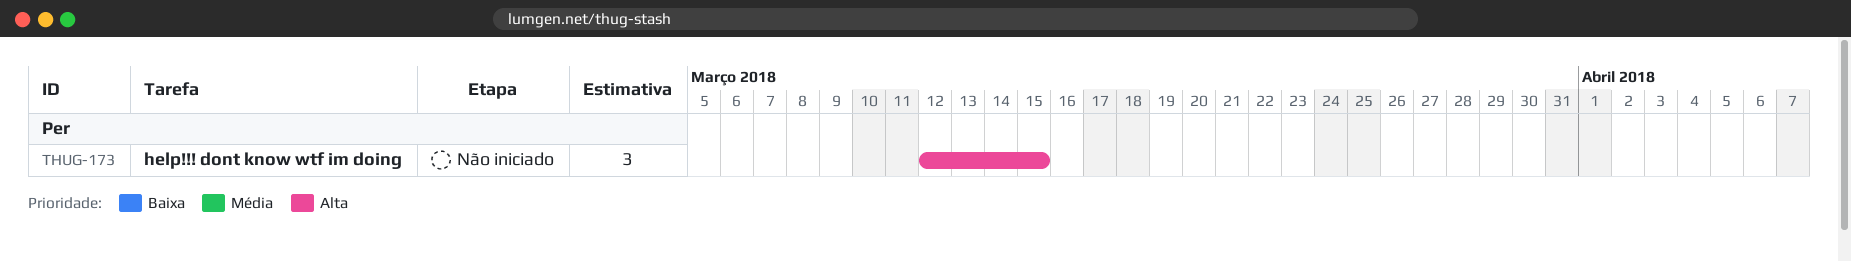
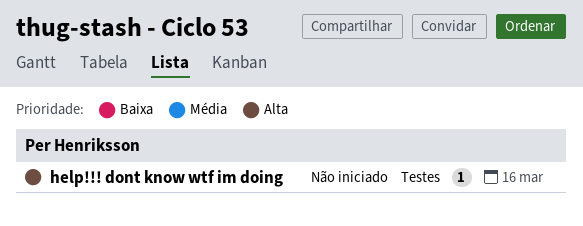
help!!! dont know wtf im doing, estimate: 3 -> 1
help!!! dont know wtf im doing, due: Mar 15 -> Mar 16

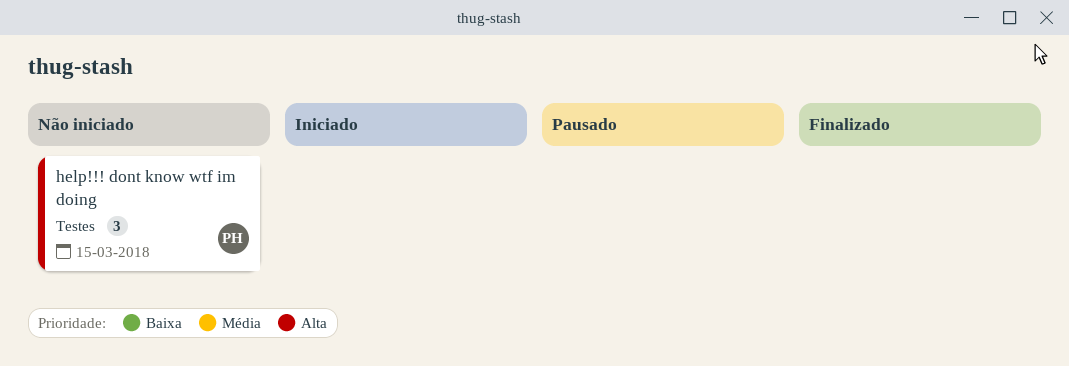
help!!! dont know wtf im doing, estimate: 1 -> 3
help!!! dont know wtf im doing, due: Mar 16 -> Mar 15

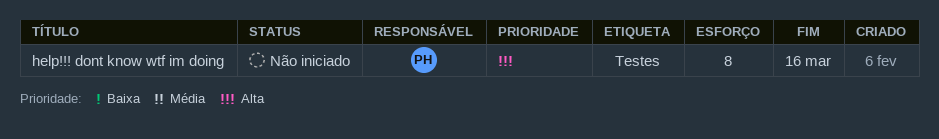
help!!! dont know wtf im doing, estimate: 3 -> 8
help!!! dont know wtf im doing, due: Mar 15 -> Mar 16

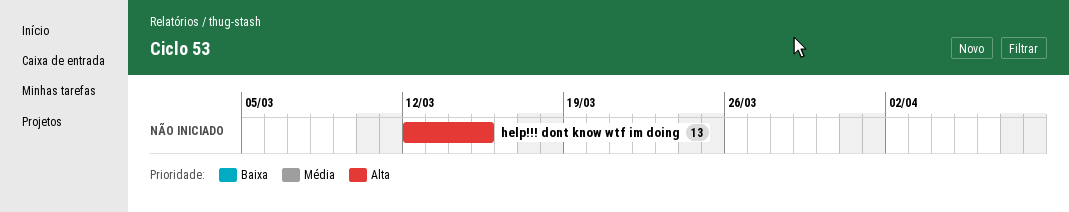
help!!! dont know wtf im doing, estimate: 8 -> 13
help!!! dont know wtf im doing, due: Mar 16 -> Mar 15

